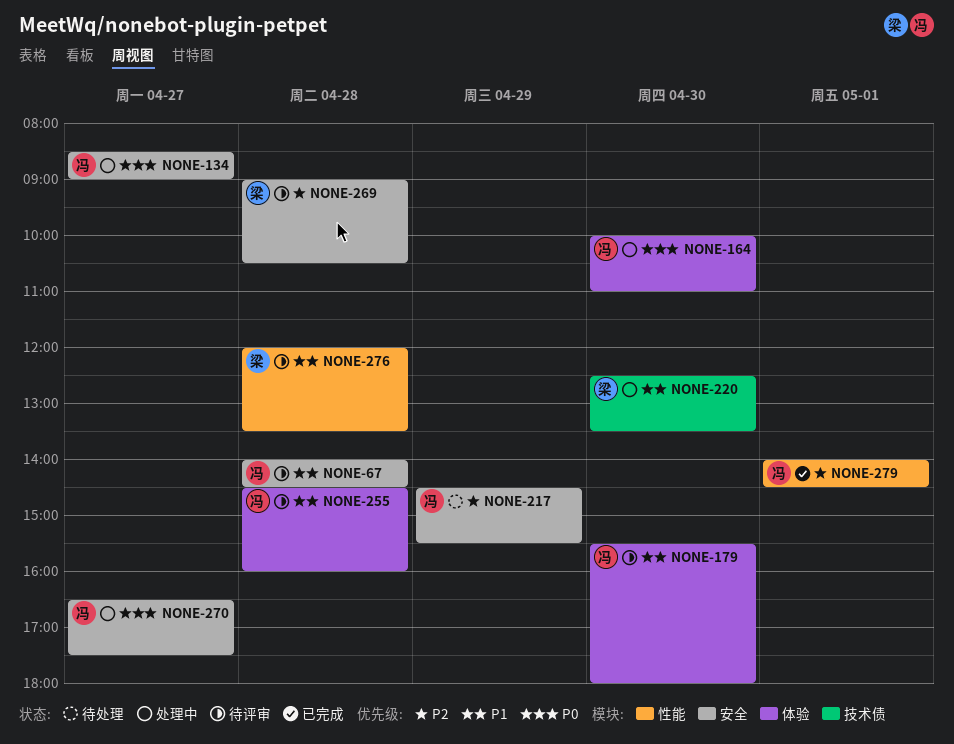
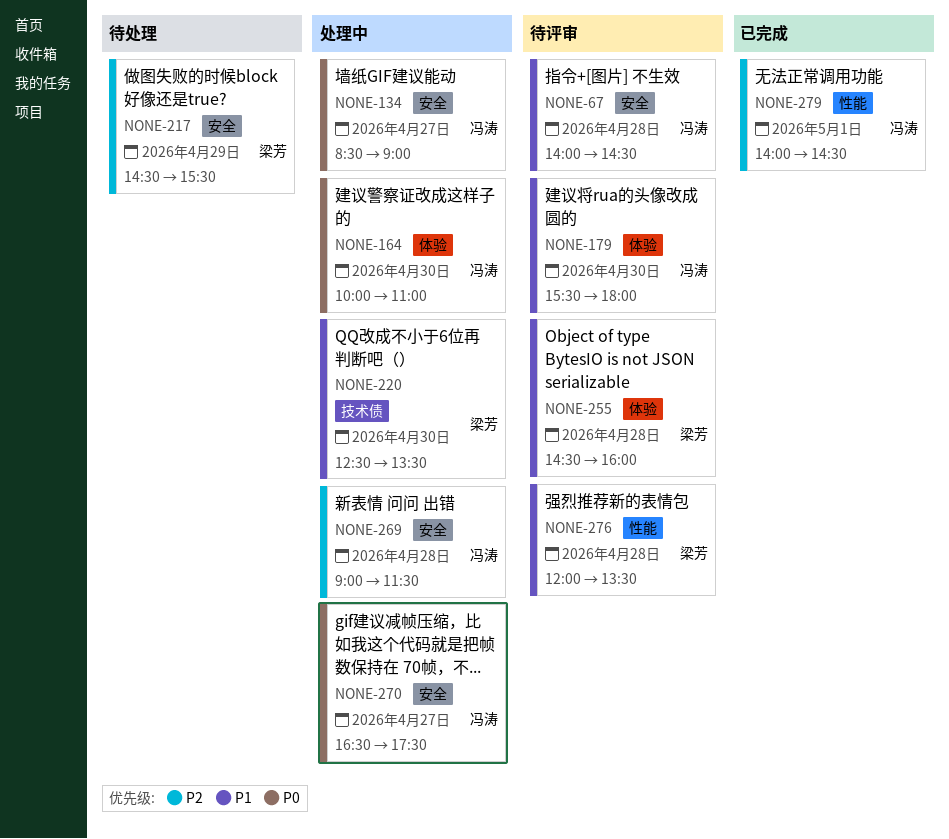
NONE-217, owner: 冯涛 -> 梁芳
NONE-255, owner: 冯涛 -> 梁芳
NONE-269, status: 待评审 -> 处理中
NONE-269, owner: 梁芳 -> 冯涛
NONE-269, ends: 10:30 -> 11:30

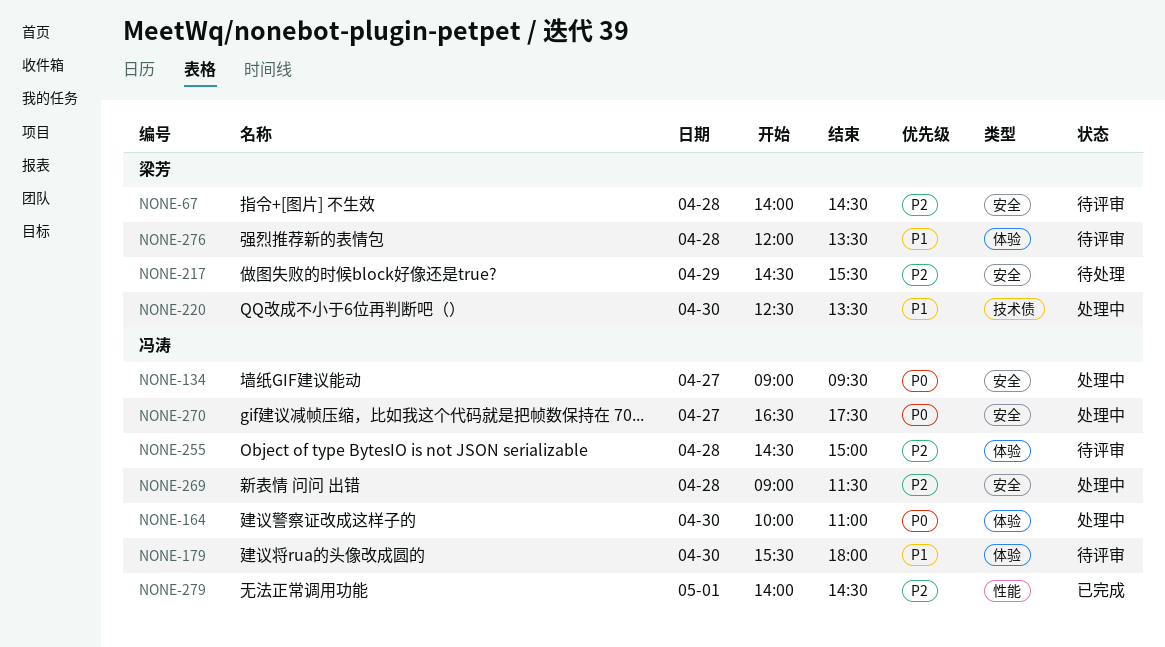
NONE-67, owner: 冯涛 -> 梁芳
NONE-67, priority: P1 -> P2
NONE-134, begins: 08:30 -> 09:00
NONE-134, ends: 09:00 -> 09:30
NONE-255, owner: 梁芳 -> 冯涛
NONE-255, priority: P1 -> P2
NONE-255, ends: 16:00 -> 15:00
NONE-276, label: 性能 -> 体验

